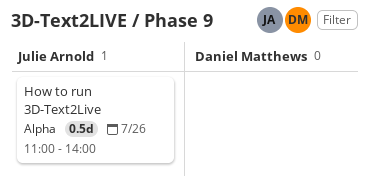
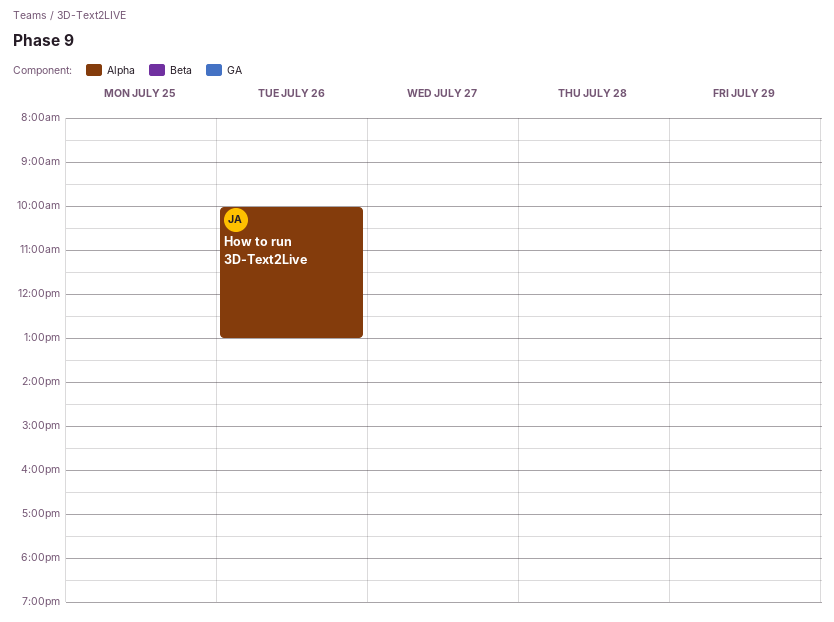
How to run 3D-Text2Live, begins: 11:00 -> 10:00
How to run 3D-Text2Live, ends: 14:00 -> 13:00

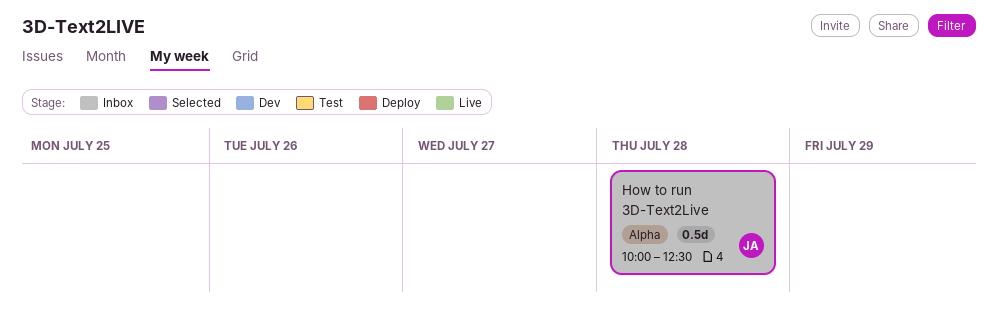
How to run 3D-Text2Live, day: Jul 26 -> Jul 28
How to run 3D-Text2Live, ends: 13:00 -> 12:30

